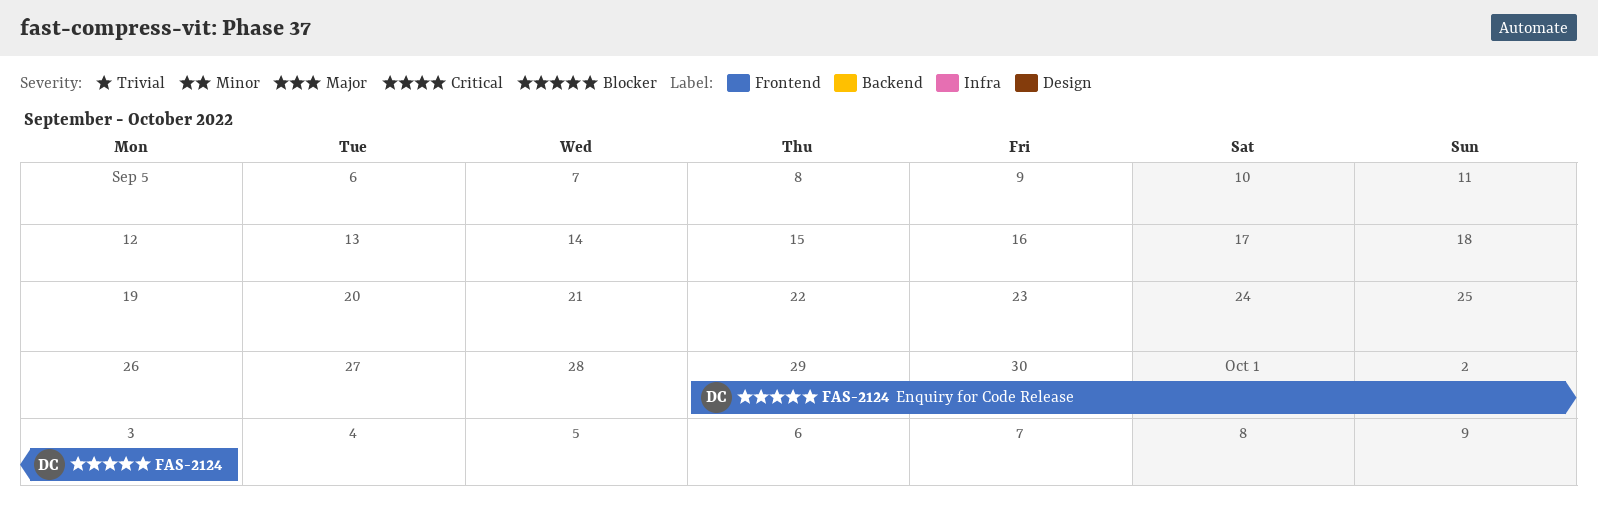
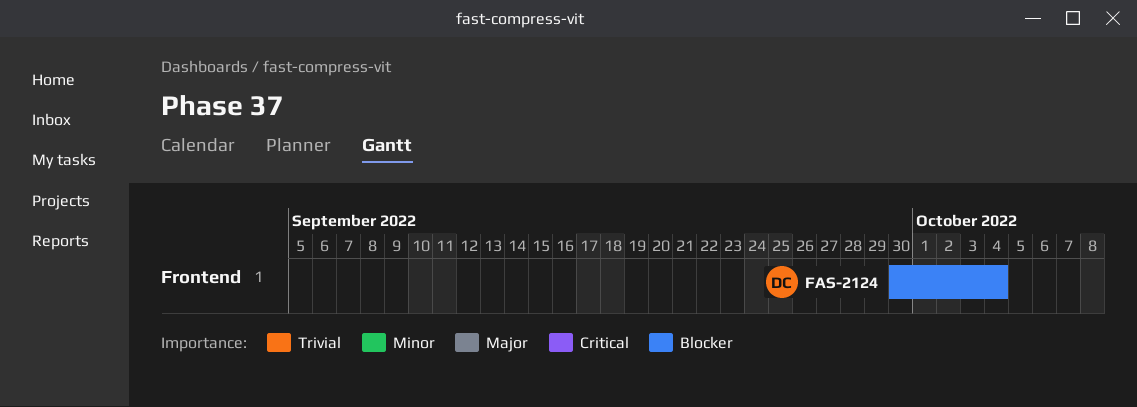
FAS-2124, start: Sep 29 -> Sep 30
FAS-2124, due: Oct 3 -> Oct 4

